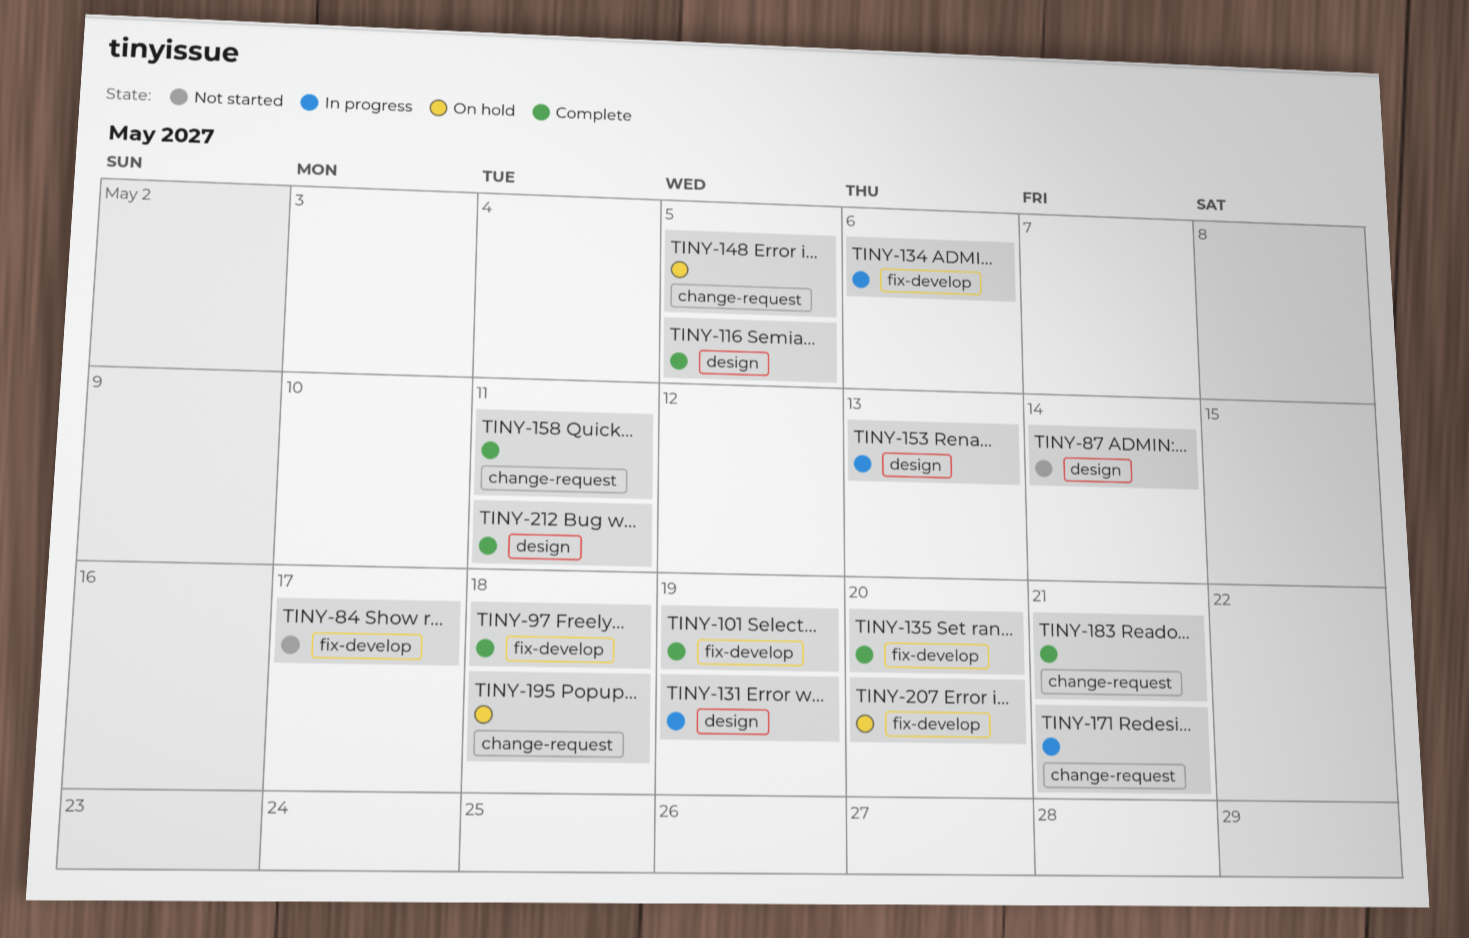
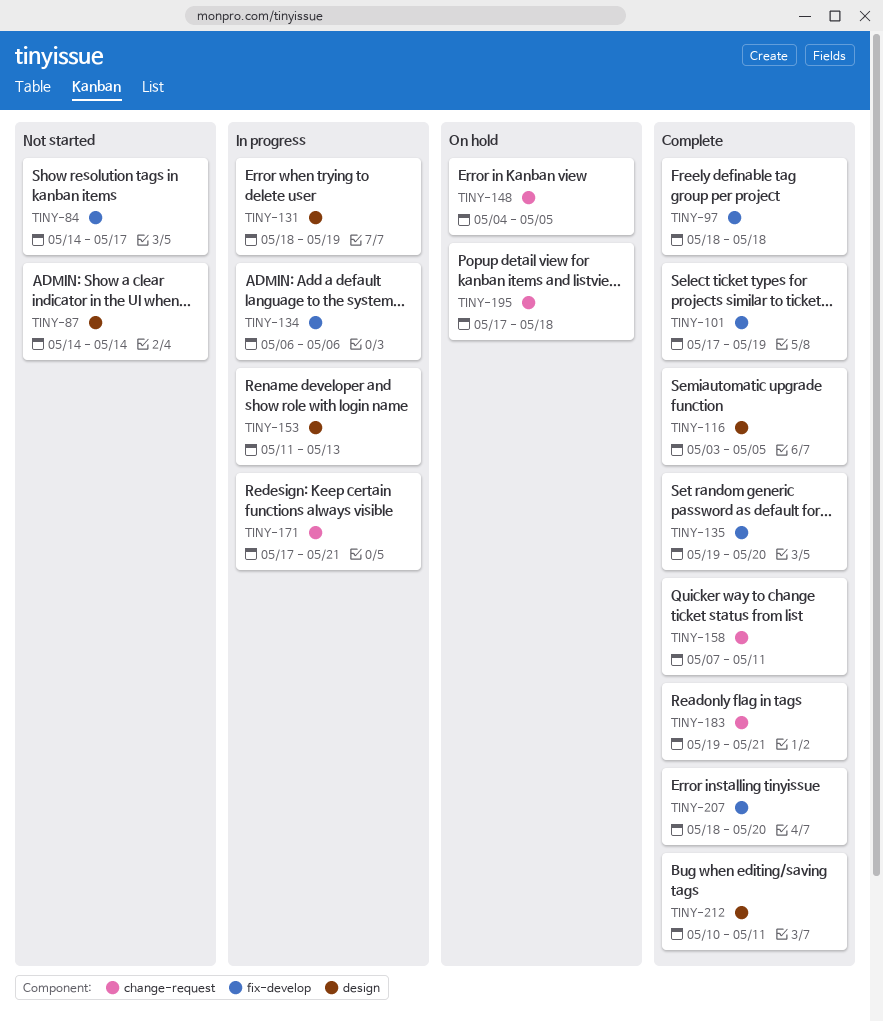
TINY-207, status: On hold -> Complete

